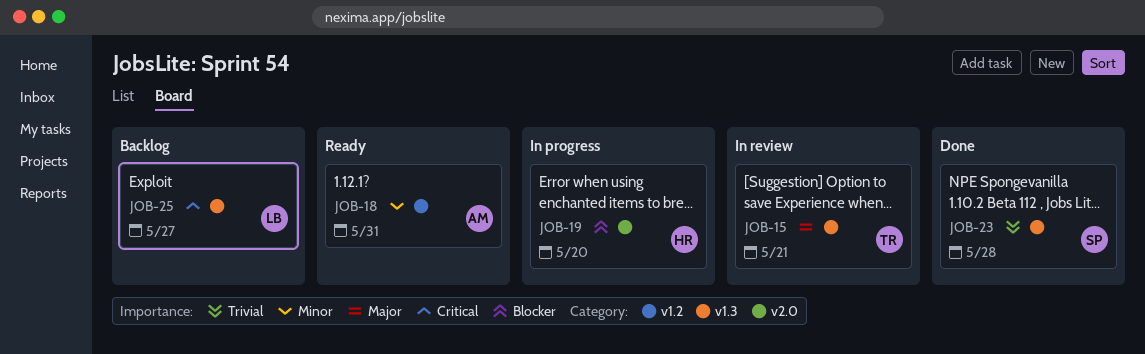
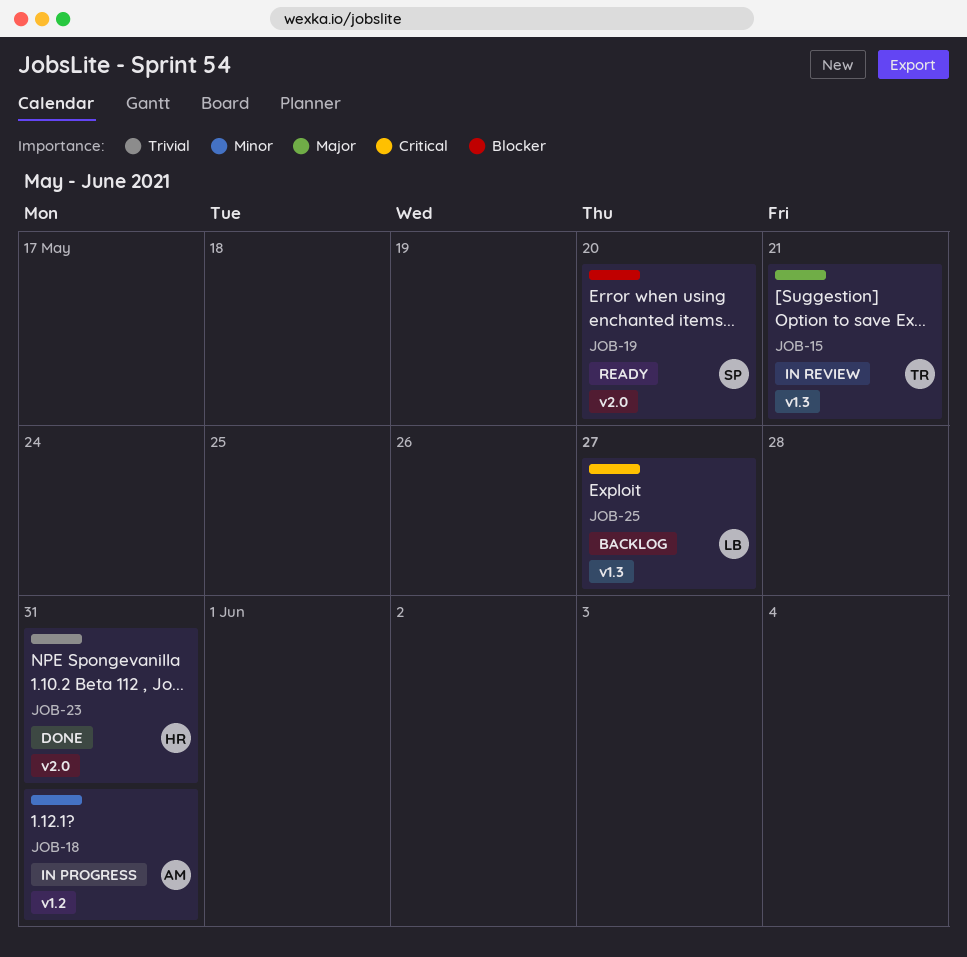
JOB-18, status: Ready -> In progress
JOB-19, status: In progress -> Ready
JOB-19, owner: HR -> SP
JOB-23, owner: SP -> HR
JOB-23, label: v1.3 -> v2.0
JOB-23, due: May 28 -> May 31

